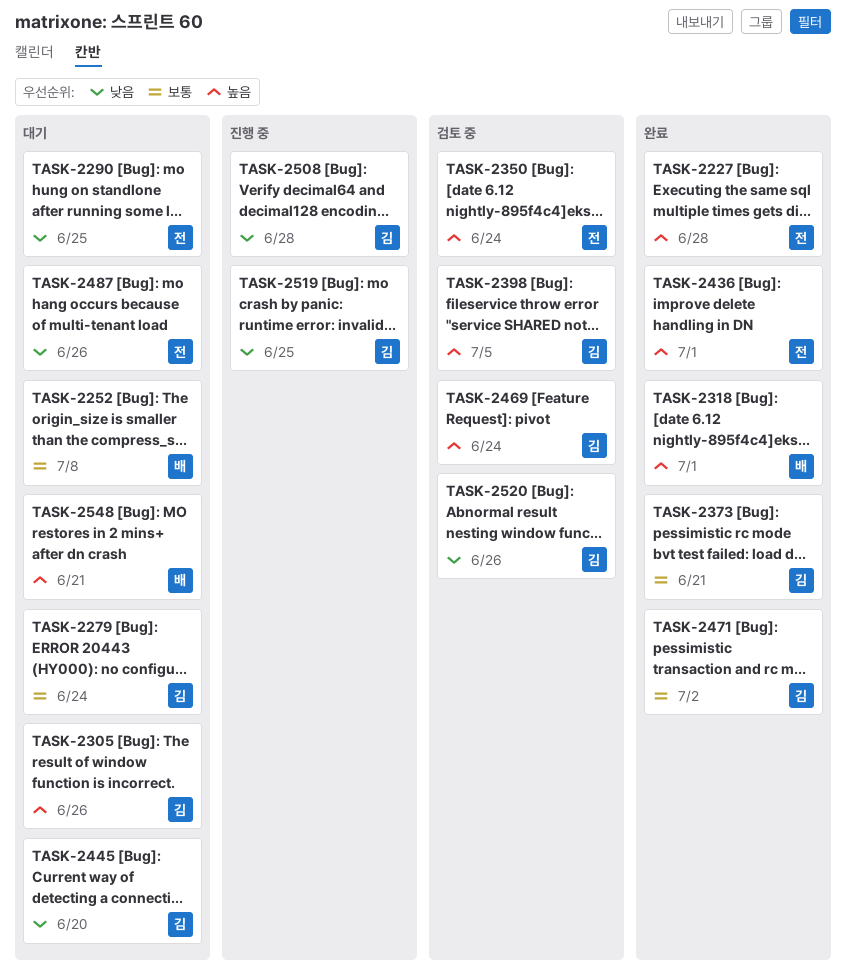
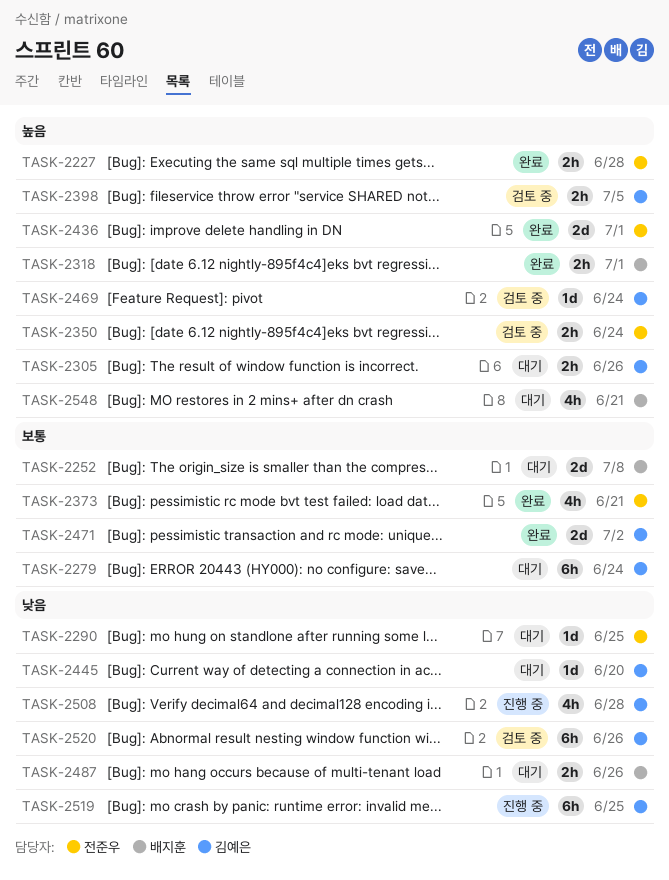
TASK-2373, owner: 김예은 -> 전준우
TASK-2487, owner: 전준우 -> 배지훈

